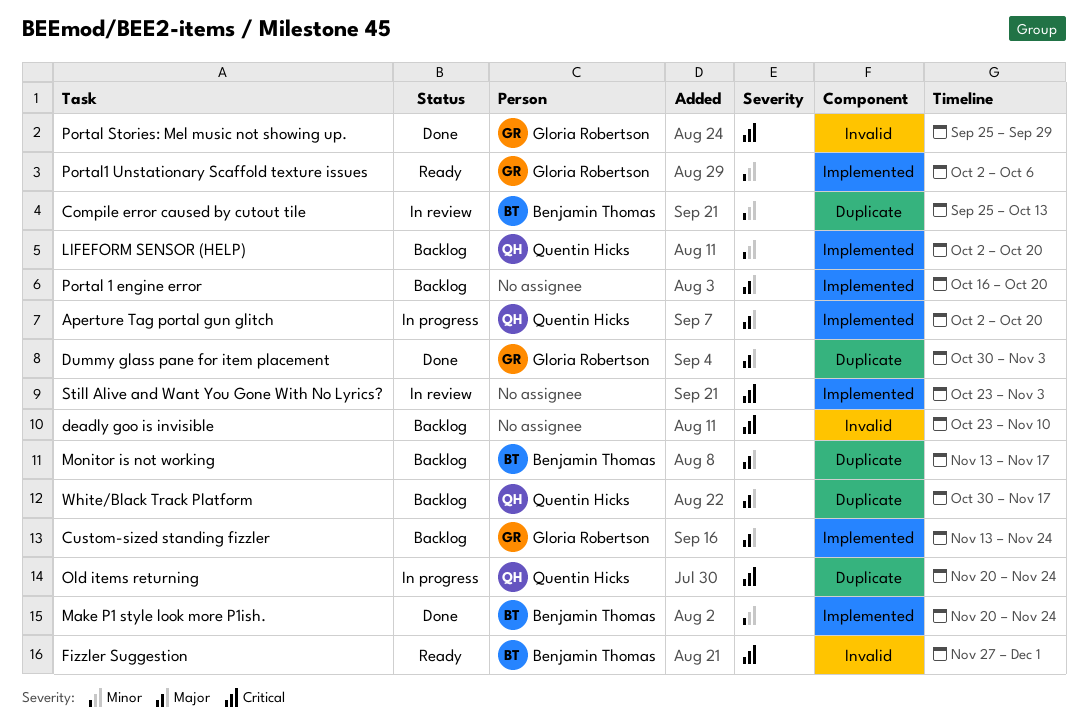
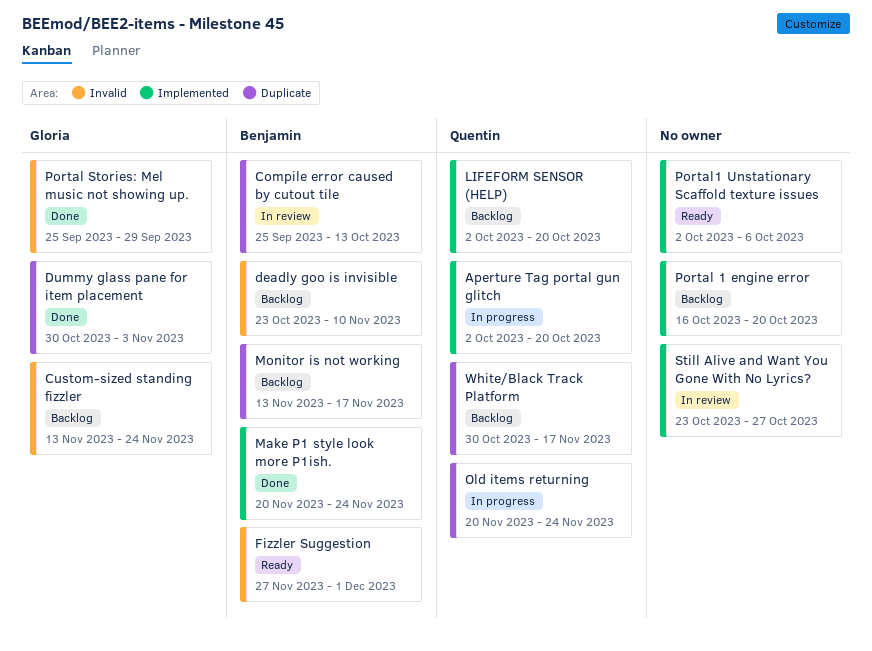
Custom-sized standing fizzler, label: Implemented -> Invalid
deadly goo is invisible, owner: none -> Benjamin Thomas
Portal1 Unstationary Scaffold texture issues, owner: Gloria Robertson -> none
Still Alive and Want You Gone With No Lyrics?, due: Nov 3 -> Oct 27

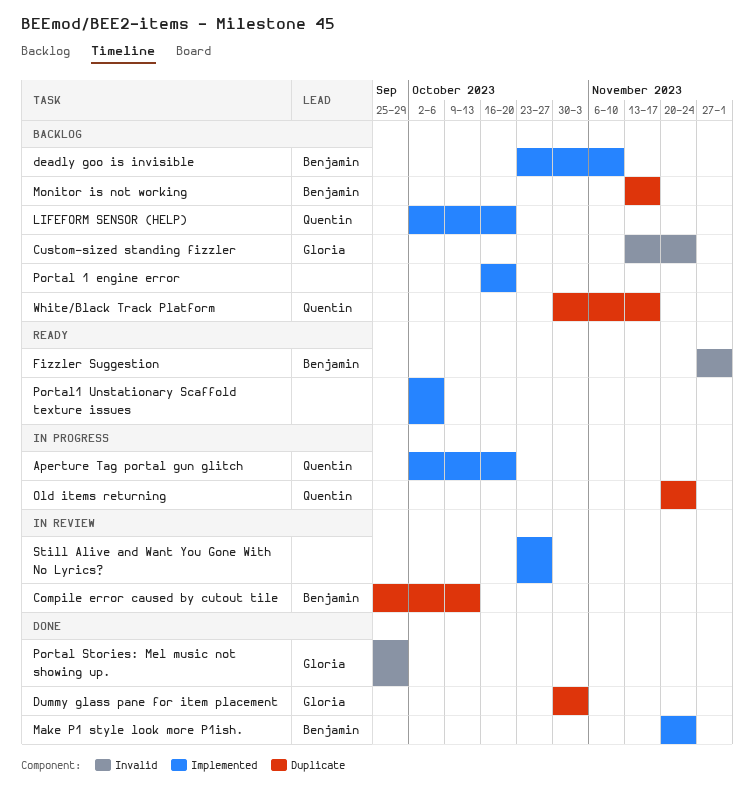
deadly goo is invisible, label: Invalid -> Implemented

